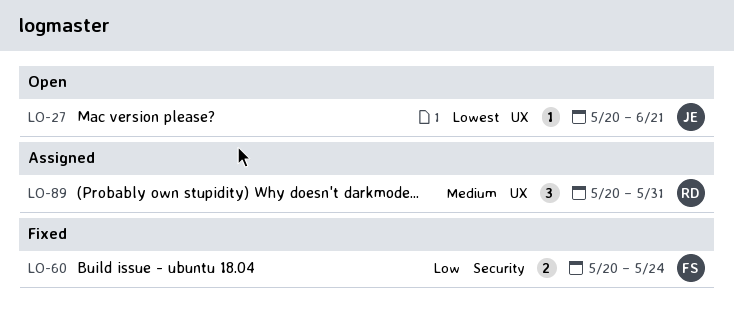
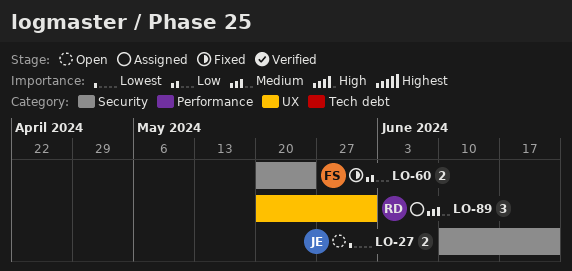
LO-27, label: UX -> Security
LO-27, estimate: 1 -> 2
LO-27, start: May 20 -> Jun 10

